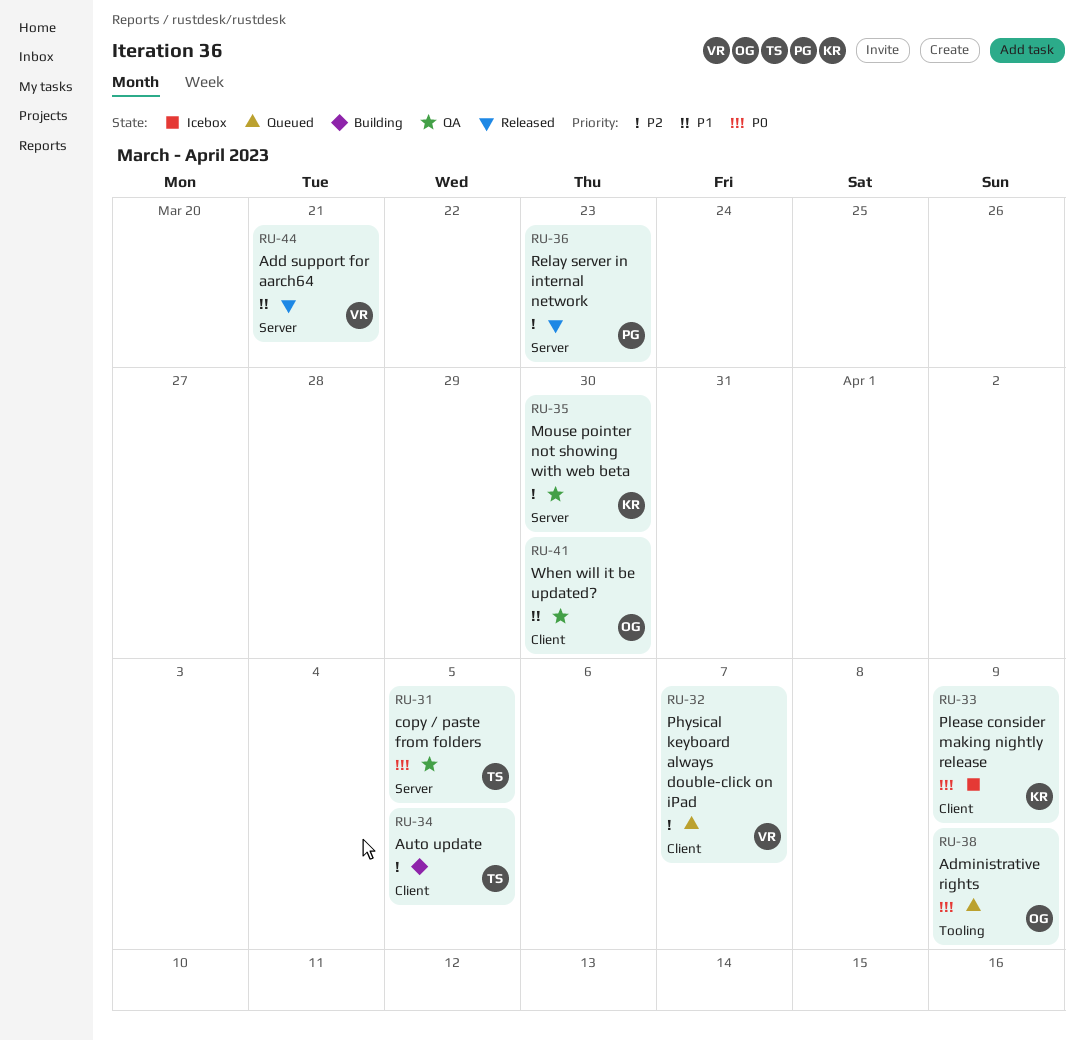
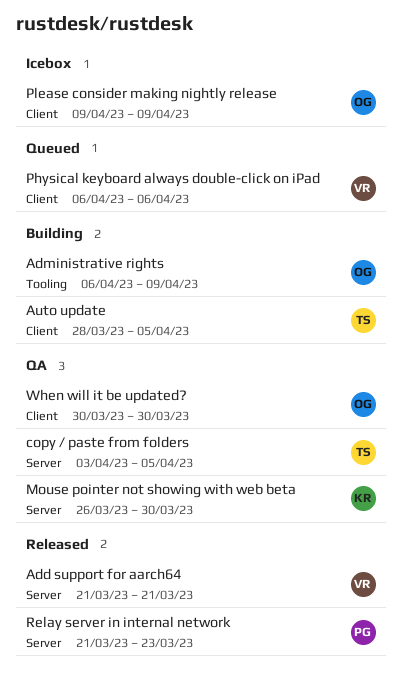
Administrative rights, status: Queued -> Building
Physical keyboard always double-click on iPad, due: Apr 7 -> Apr 6
Please consider making nightly release, owner: KR -> OG

